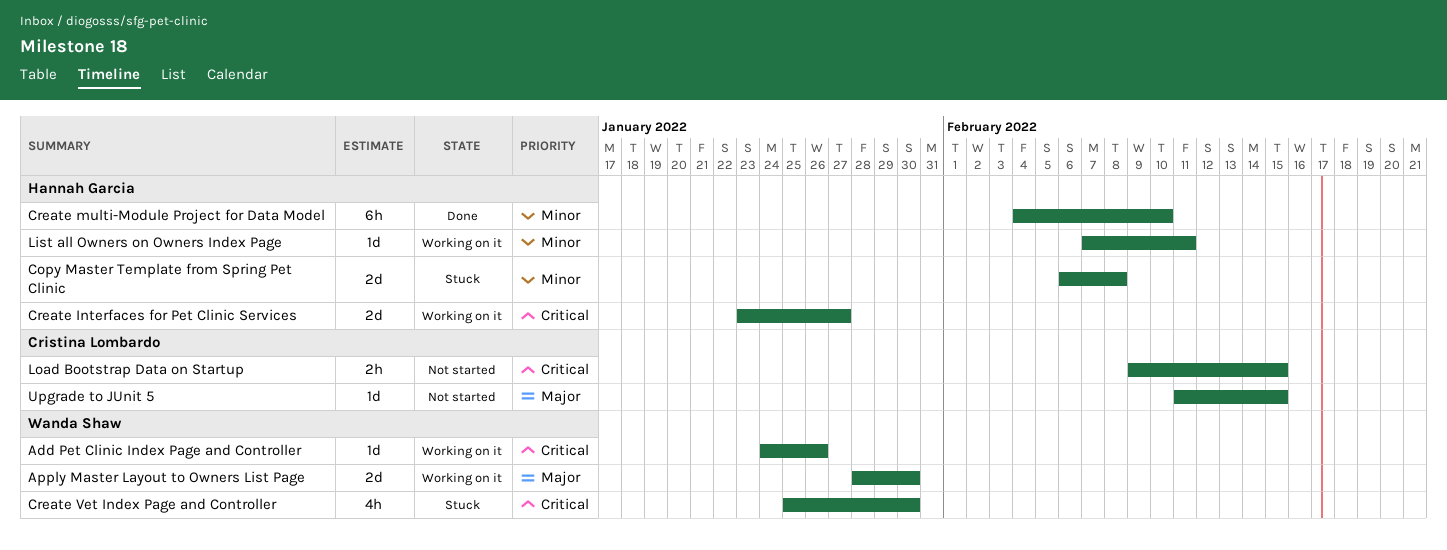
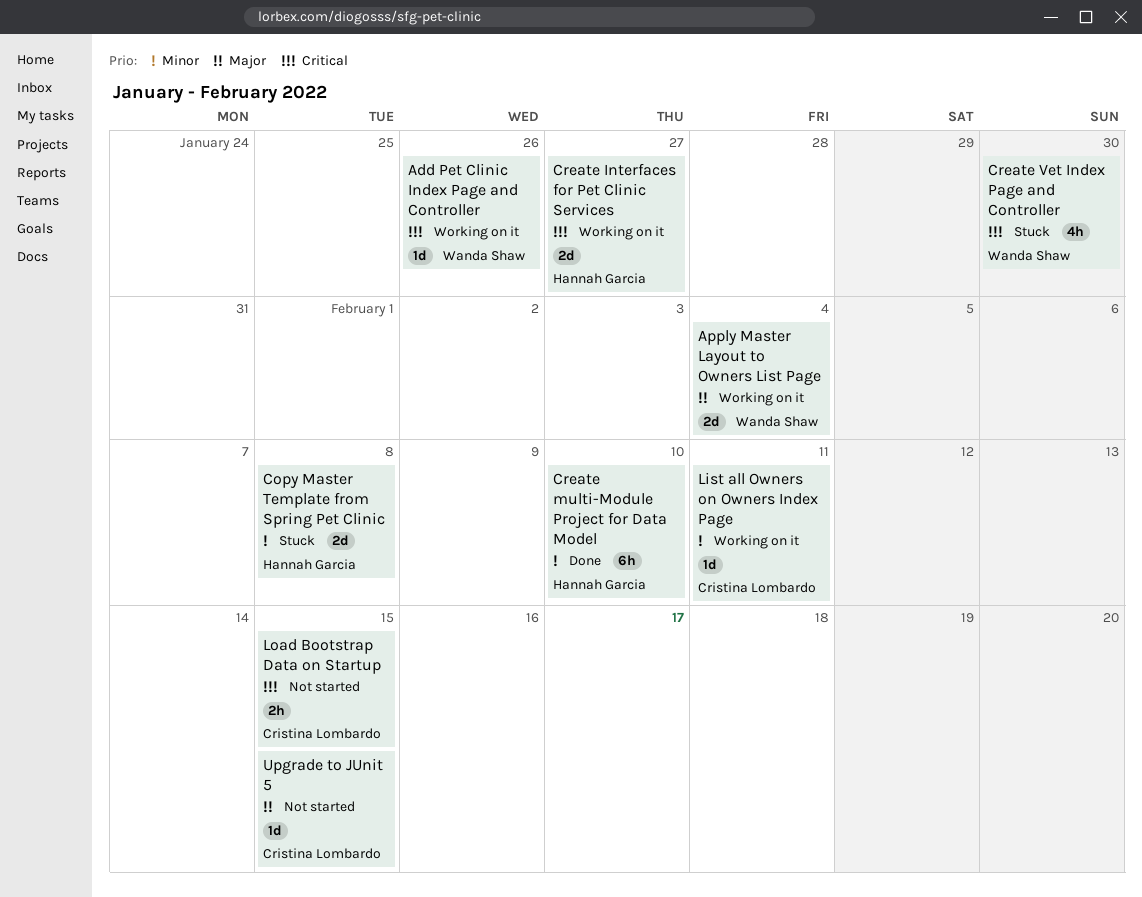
Apply Master Layout to Owners List Page, due: Jan 30 -> Feb 4
List all Owners on Owners Index Page, owner: Hannah Garcia -> Cristina Lombardo

